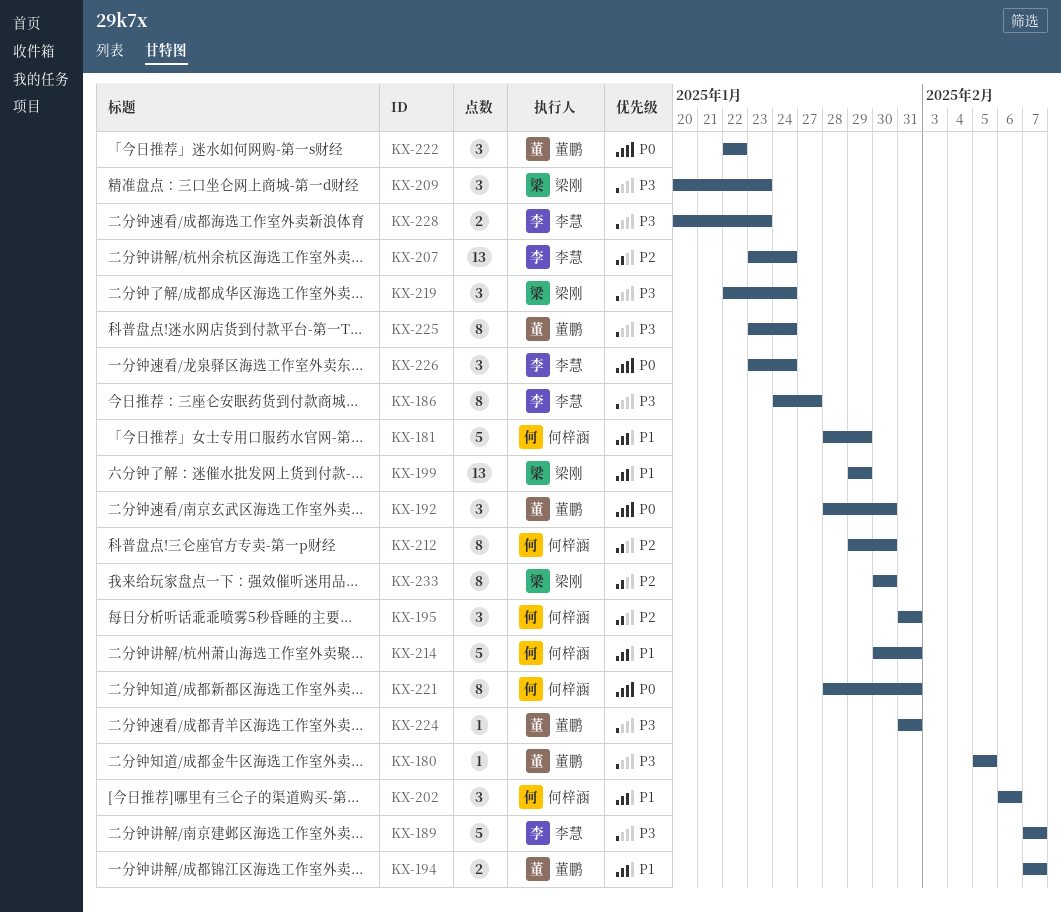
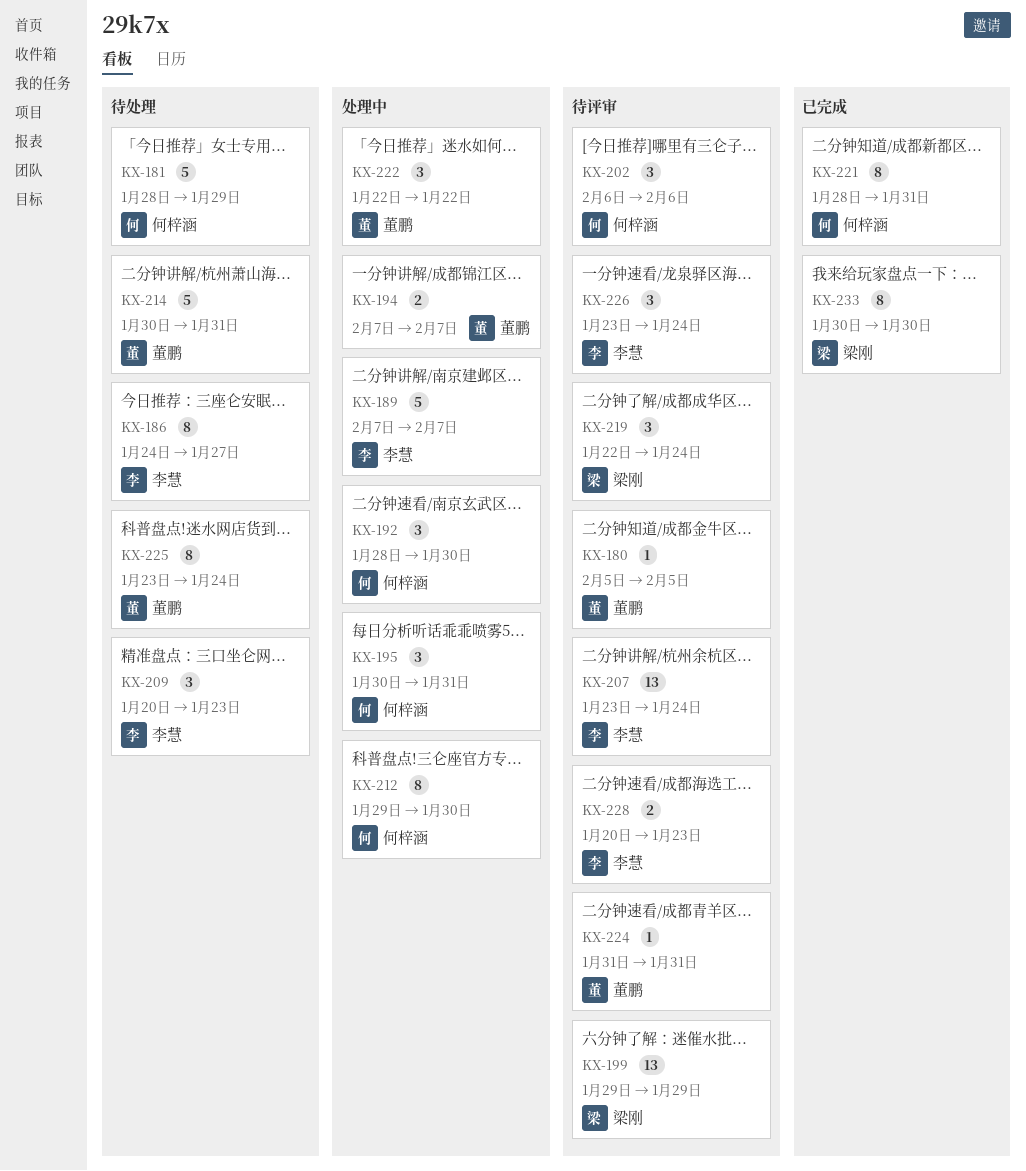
KX-192, owner: 董鹏 -> 何梓涵
KX-195, start: Jan 31 -> Jan 30
KX-209, owner: 梁刚 -> 李慧
KX-214, owner: 何梓涵 -> 董鹏

